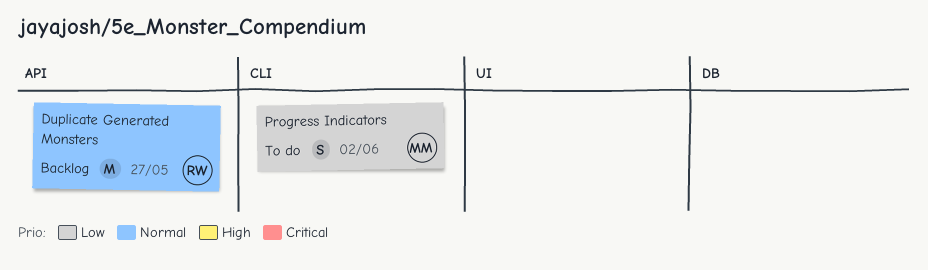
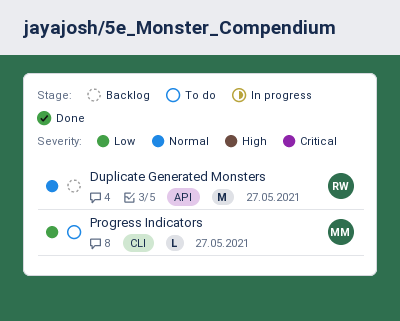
Progress Indicators, estimate: S -> L
Progress Indicators, due: Jun 2 -> May 27

